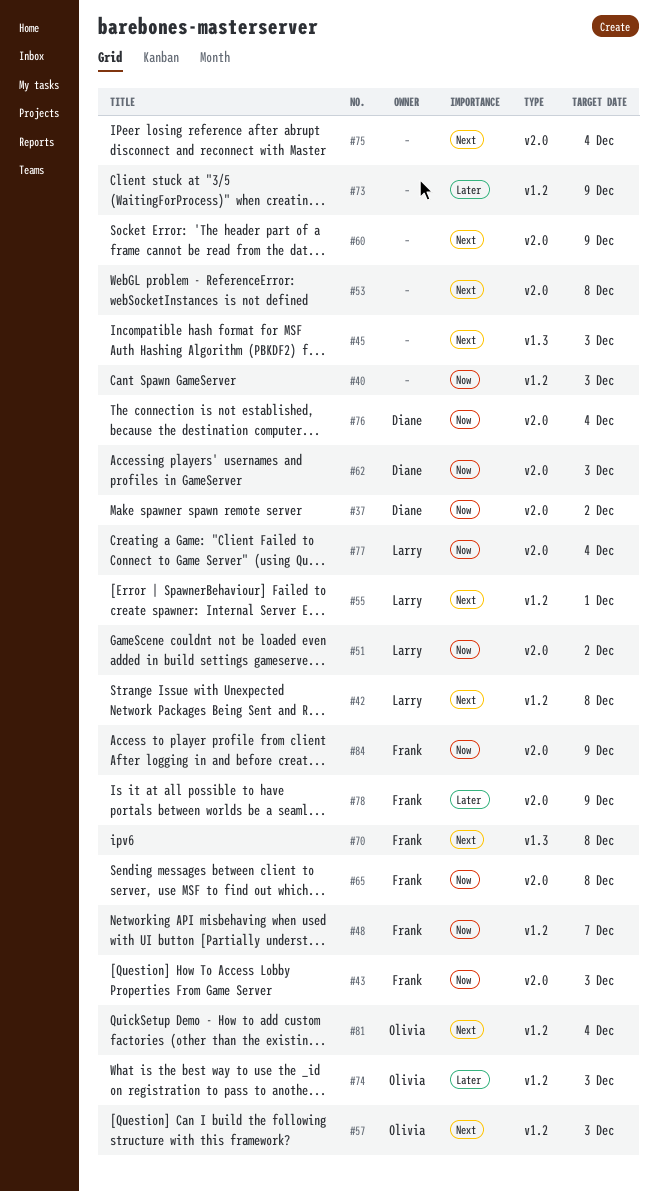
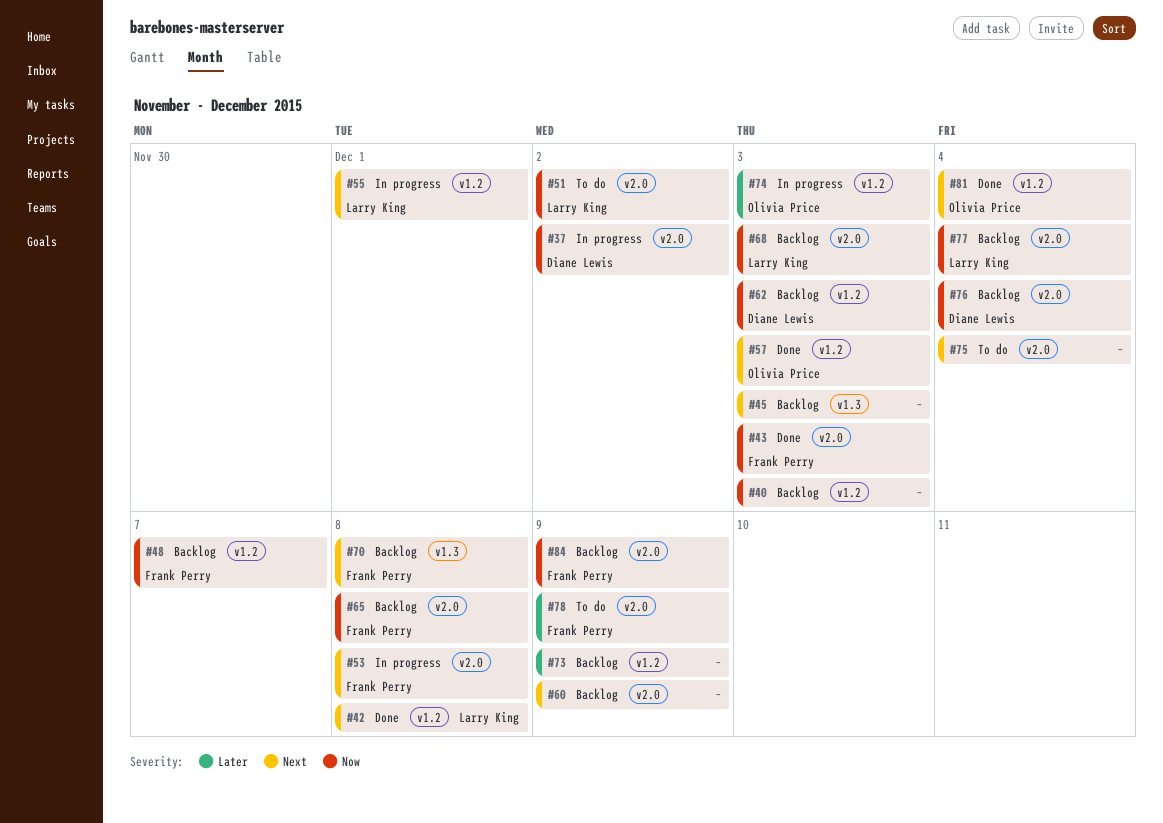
#53, owner: none -> Frank Perry
#62, label: v2.0 -> v1.2
#68: none -> present

